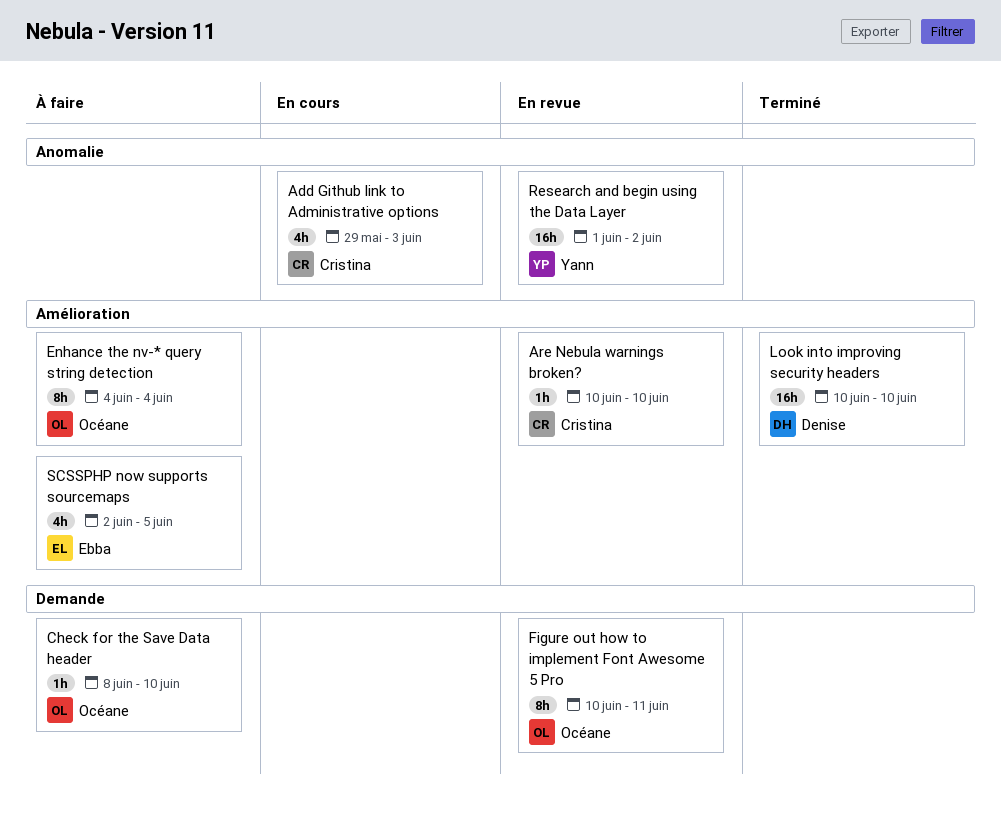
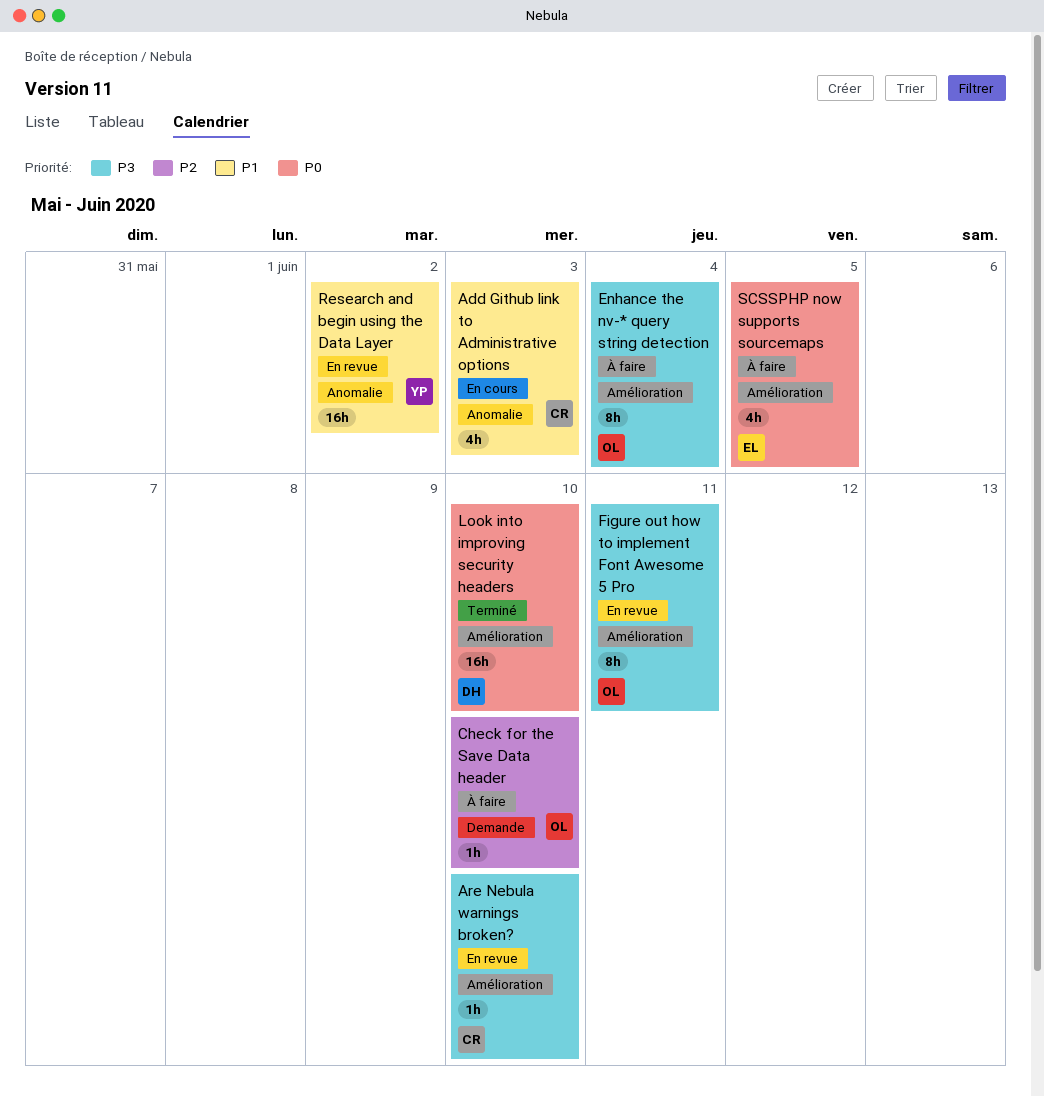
Figure out how to implement Font Awesome 5 Pro, label: Demande -> Amélioration

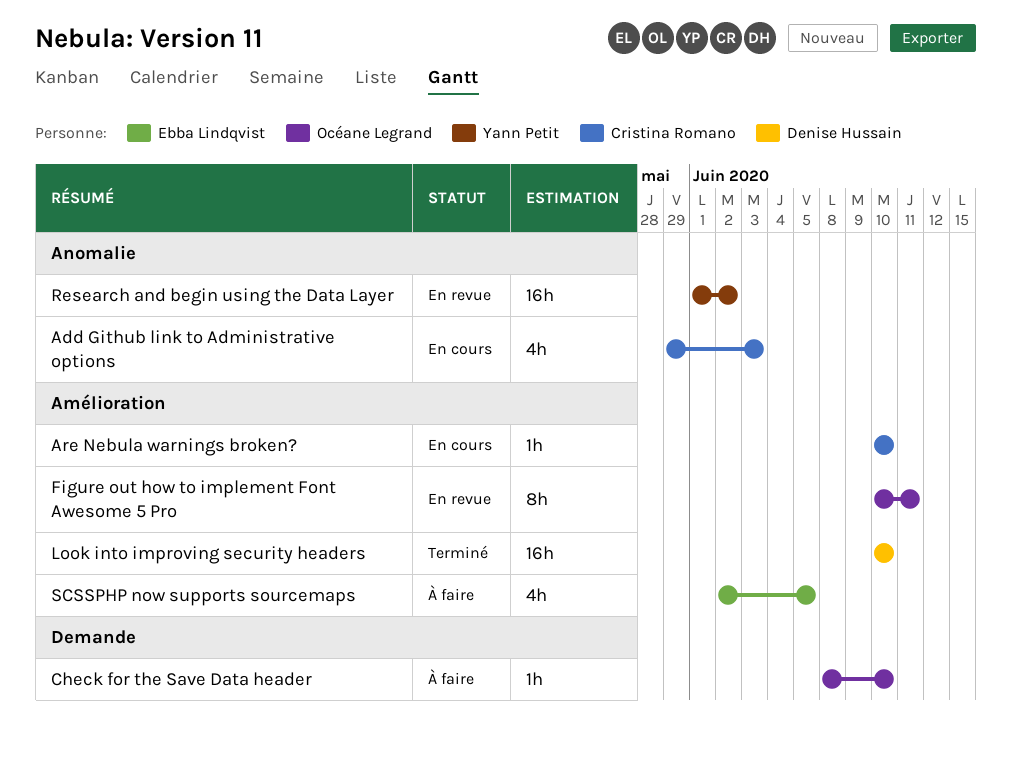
Are Nebula warnings broken?, status: En revue -> En cours
Enhance the nv-* query string detection: present -> none

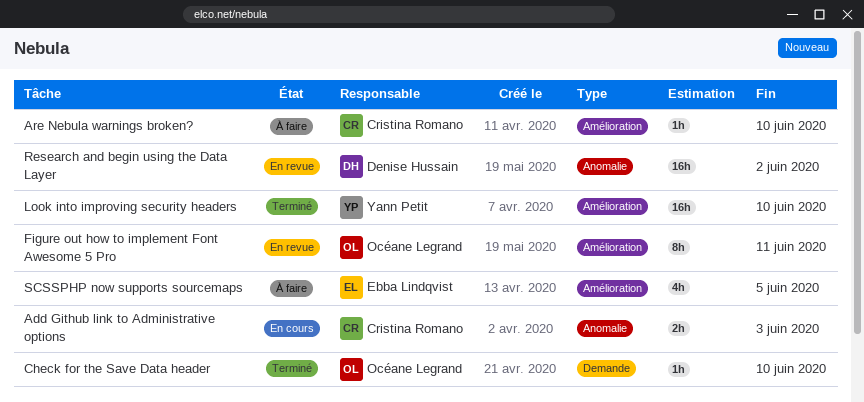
Add Github link to Administrative options, estimate: 4h -> 2h
Are Nebula warnings broken?, status: En cours -> À faire
Check for the Save Data header, status: À faire -> Terminé
Look into improving security headers, owner: Denise Hussain -> Yann Petit
Research and begin using the Data Layer, owner: Yann Petit -> Denise Hussain

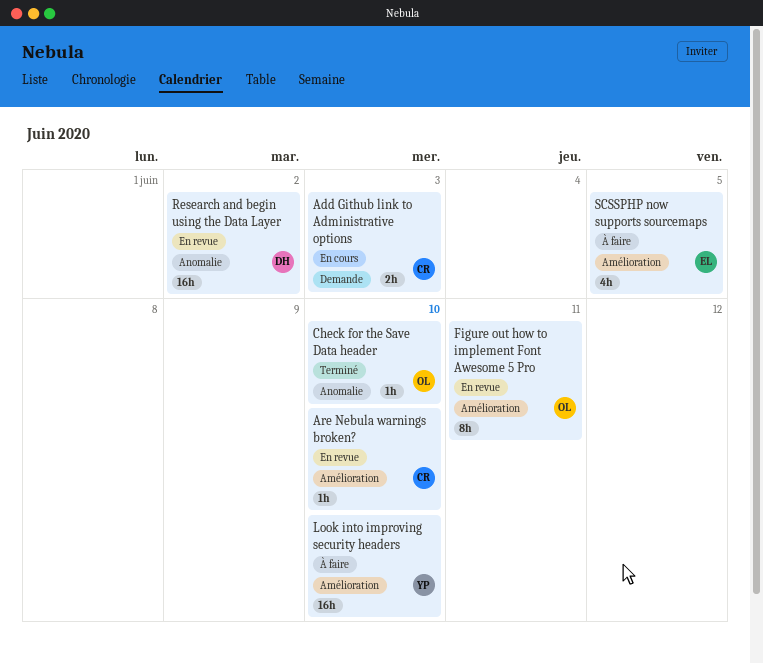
Add Github link to Administrative options, label: Anomalie -> Demande
Are Nebula warnings broken?, status: À faire -> En revue
Check for the Save Data header, label: Demande -> Anomalie
Look into improving security headers, status: Terminé -> À faire

